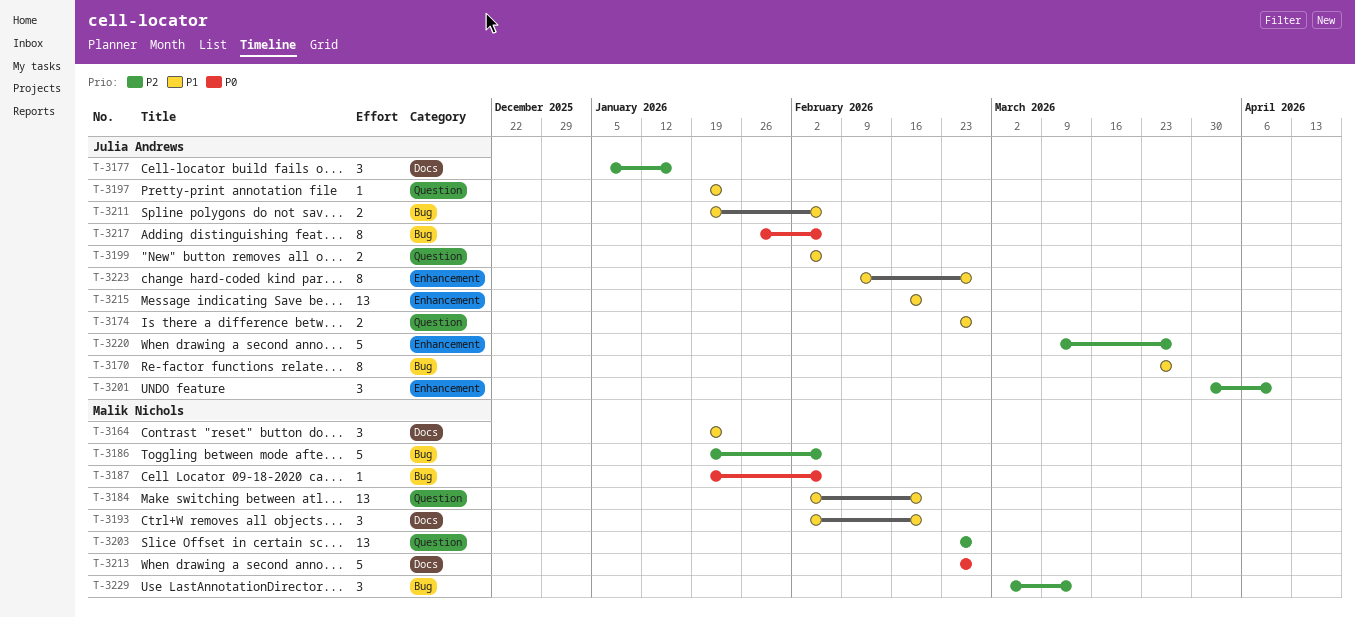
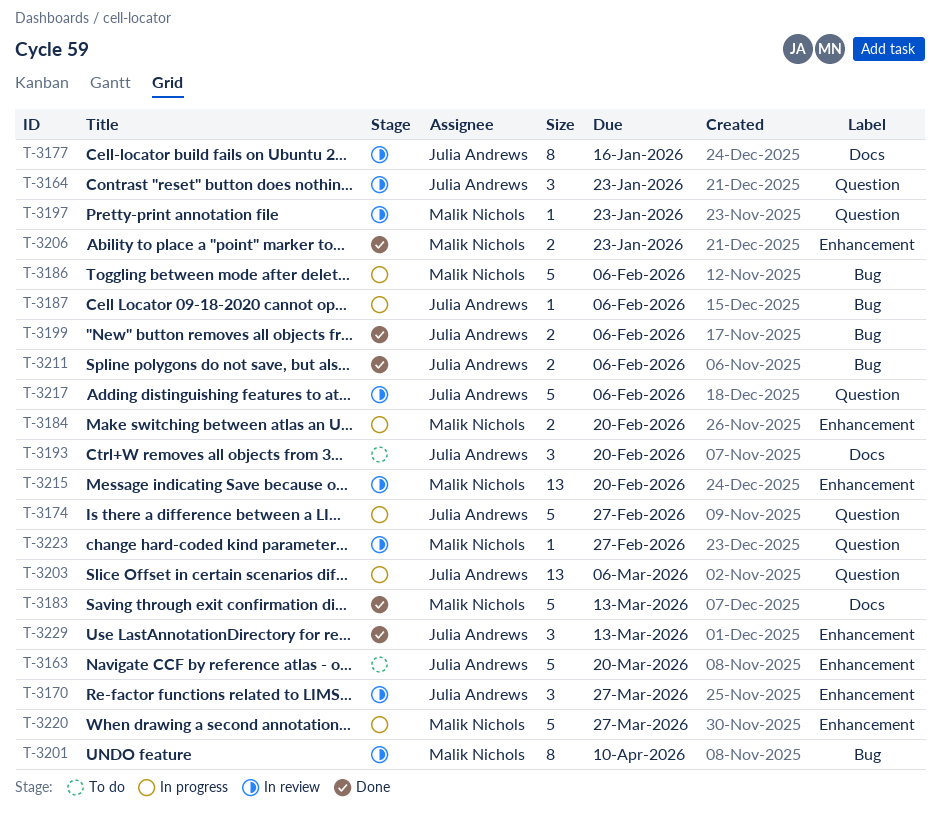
T-3163: none -> present
T-3164, owner: Malik Nichols -> Julia Andrews
T-3164, label: Docs -> Question
T-3170, label: Bug -> Enhancement
T-3170, estimate: 8 -> 3
T-3174, estimate: 2 -> 5
T-3177, estimate: 3 -> 8
T-3183: none -> present
T-3184, label: Question -> Enhancement
T-3184, estimate: 13 -> 2
T-3187, owner: Malik Nichols -> Julia Andrews
T-3193, owner: Malik Nichols -> Julia Andrews
T-3197, owner: Julia Andrews -> Malik Nichols
T-3199, label: Question -> Bug
T-3201, owner: Julia Andrews -> Malik Nichols
T-3201, label: Enhancement -> Bug
T-3201, estimate: 3 -> 8
T-3203, owner: Malik Nichols -> Julia Andrews
T-3203, due: Feb 27 -> Mar 6
T-3206: none -> present
T-3213: present -> none
T-3215, owner: Julia Andrews -> Malik Nichols
T-3217, label: Bug -> Question
T-3217, estimate: 8 -> 5
T-3220, owner: Julia Andrews -> Malik Nichols
T-3223, owner: Julia Andrews -> Malik Nichols
T-3223, label: Enhancement -> Question
T-3223, estimate: 8 -> 1
T-3229, owner: Malik Nichols -> Julia Andrews
T-3229, label: Bug -> Enhancement

